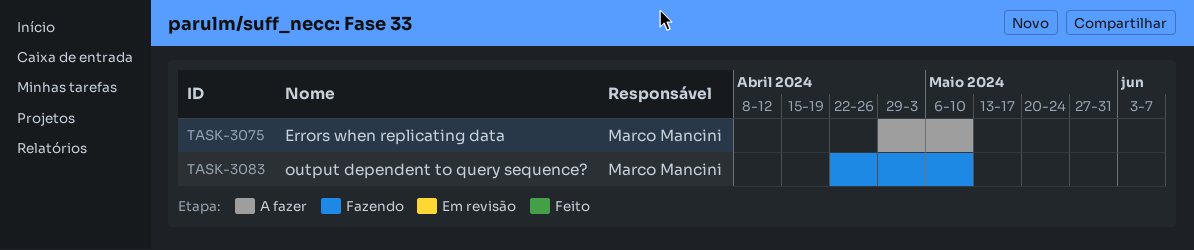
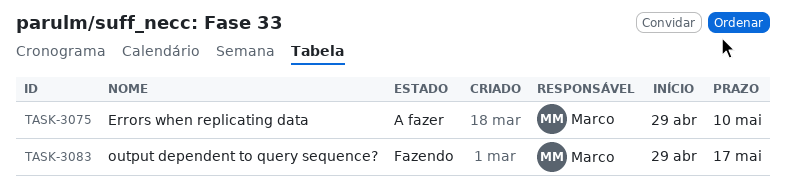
TASK-3083, start: Apr 22 -> Apr 29
TASK-3083, due: May 10 -> May 17

